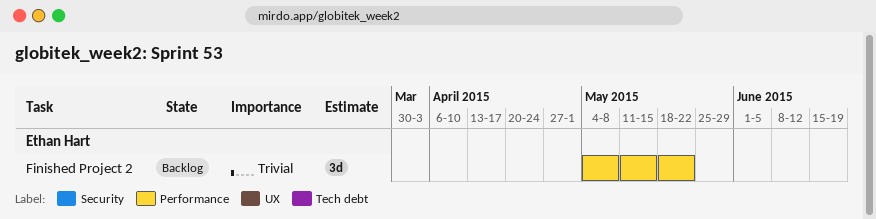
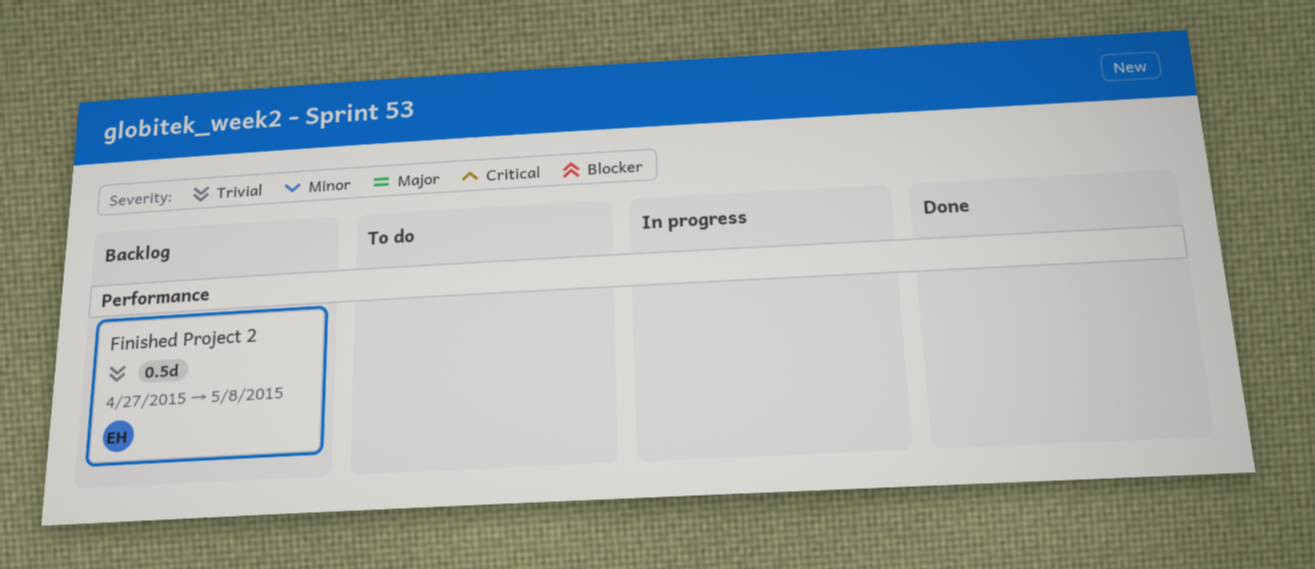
Finished Project 2, estimate: 3d -> 0.5d
Finished Project 2, start: May 4 -> Apr 27
Finished Project 2, due: May 22 -> May 8

